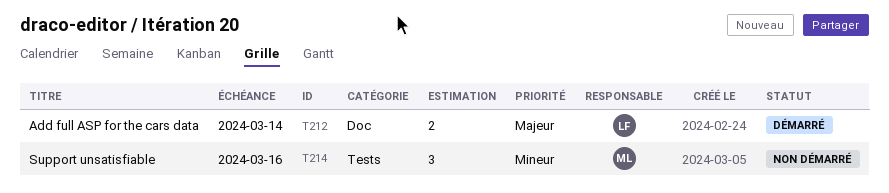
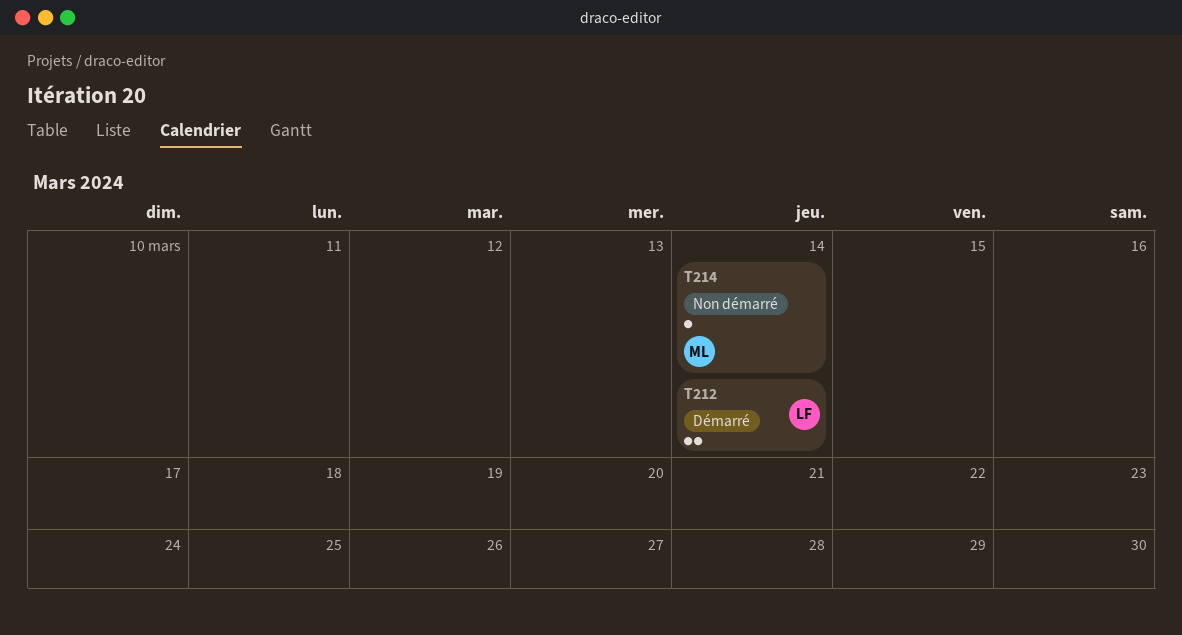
T214, estimate: 3 -> 1
T214, due: Mar 16 -> Mar 14

